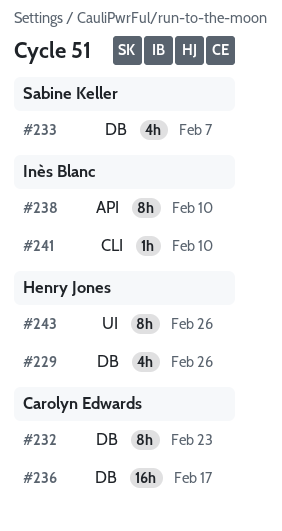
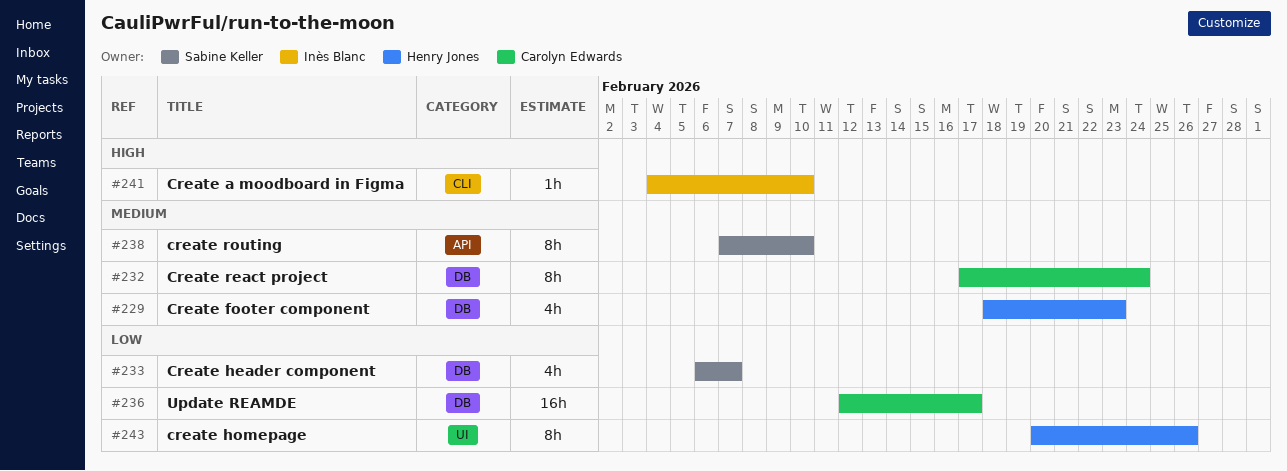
#229, due: Feb 26 -> Feb 23
#232, due: Feb 23 -> Feb 24
#238, owner: Inès Blanc -> Sabine Keller

